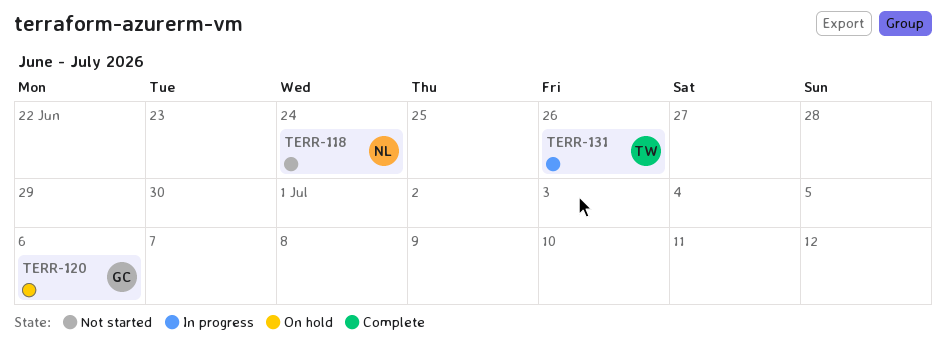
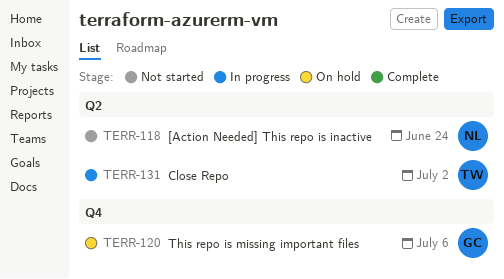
TERR-131, due: Jun 26 -> Jul 2

